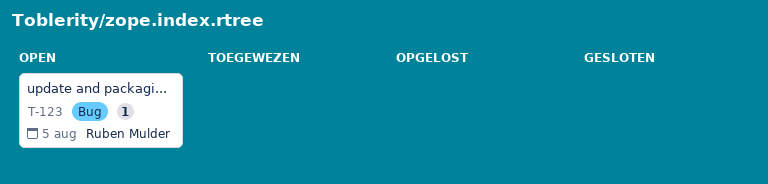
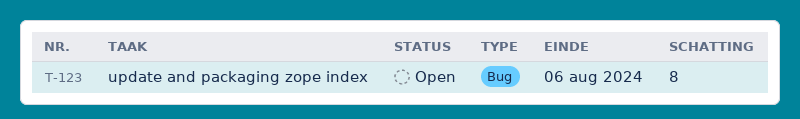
T-123, estimate: 1 -> 8
T-123, due: Aug 5 -> Aug 6

